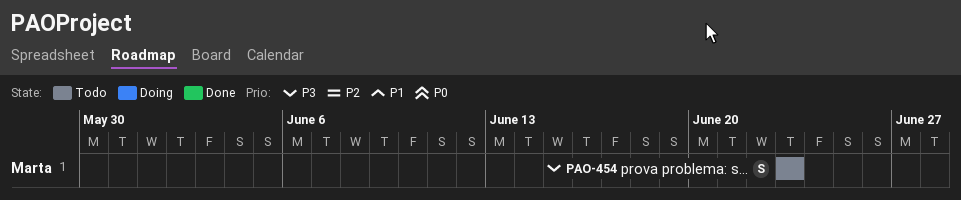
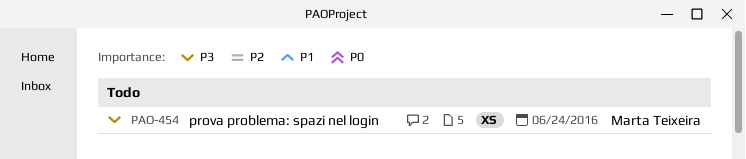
PAO-454, estimate: S -> XS
PAO-454, due: Jun 23 -> Jun 24

